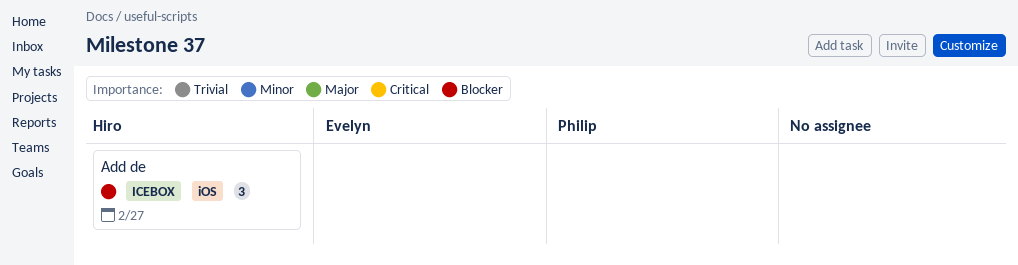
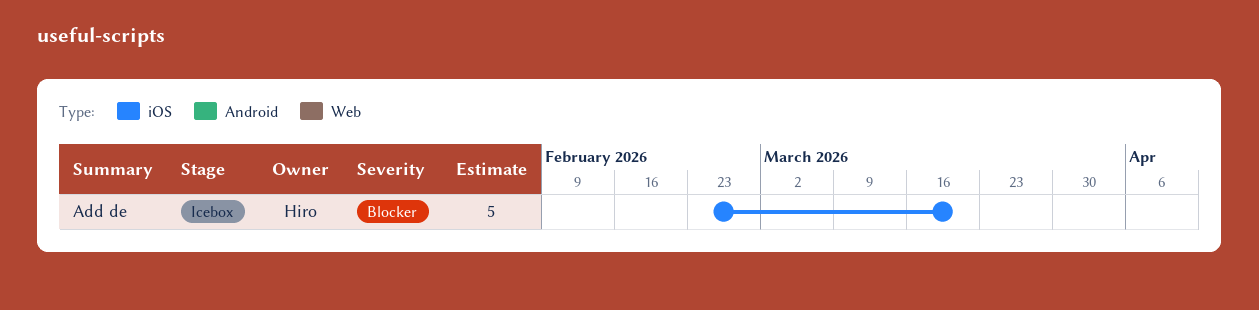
Add de, estimate: 3 -> 5
Add de, due: Feb 27 -> Mar 20

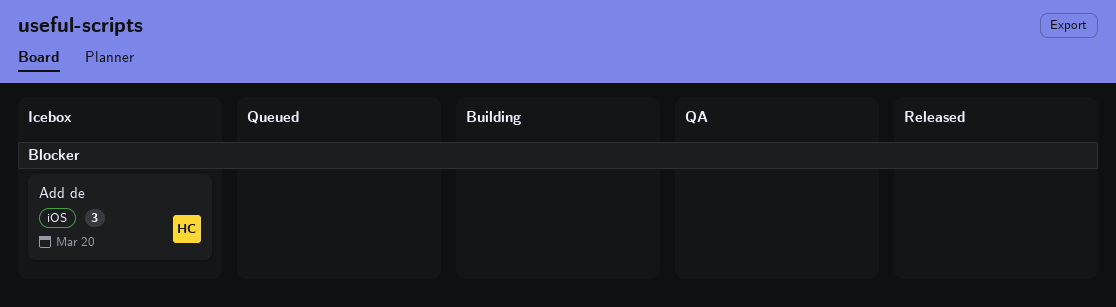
Add de, estimate: 5 -> 3

